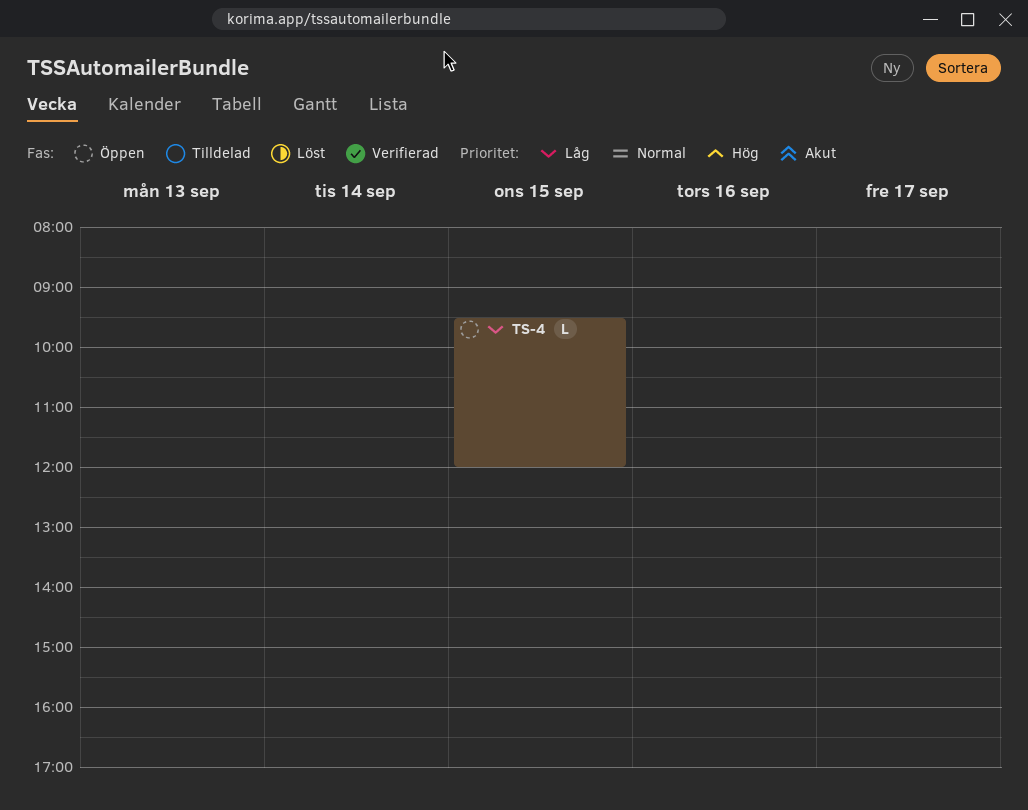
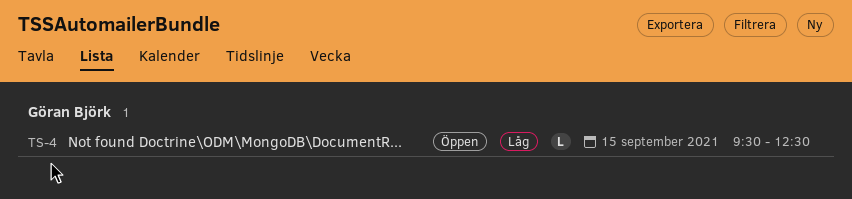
TS-4, ends: 12:00 -> 12:30

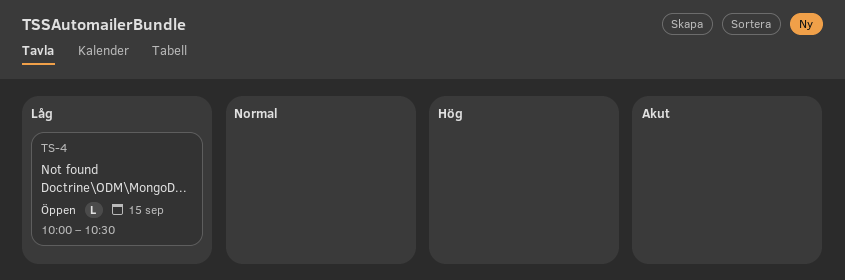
TS-4, begins: 09:30 -> 10:00
TS-4, ends: 12:30 -> 10:30

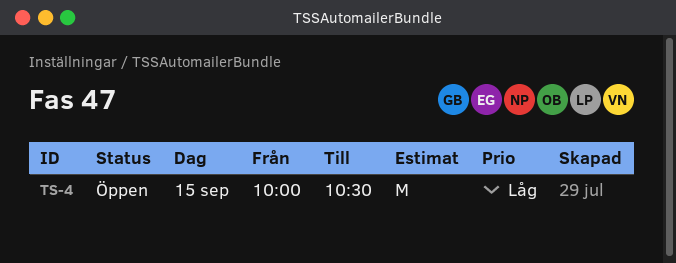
TS-4, estimate: L -> M

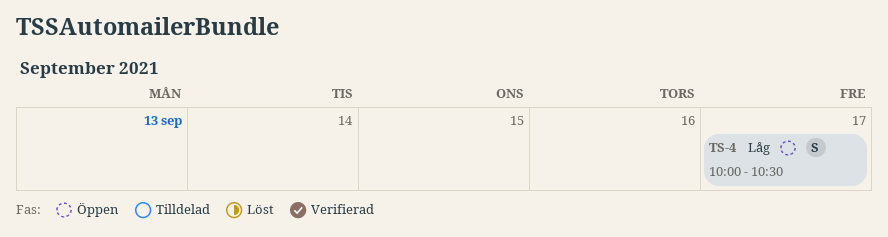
TS-4, estimate: M -> S
TS-4, day: Sep 15 -> Sep 17

